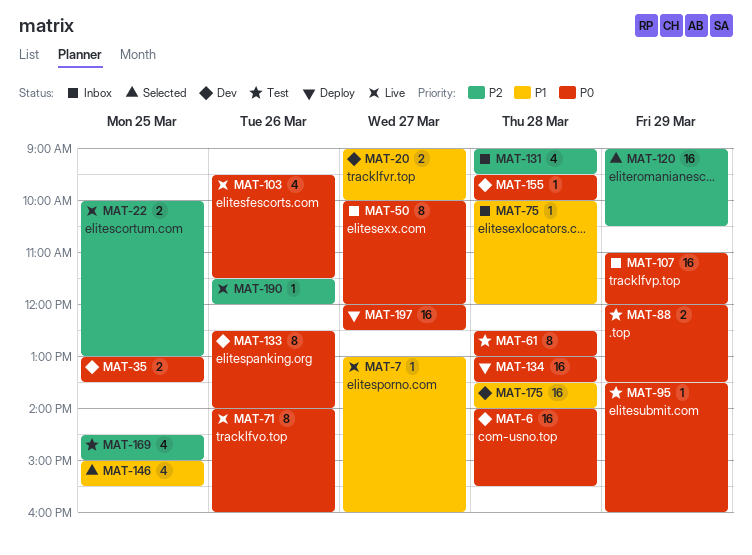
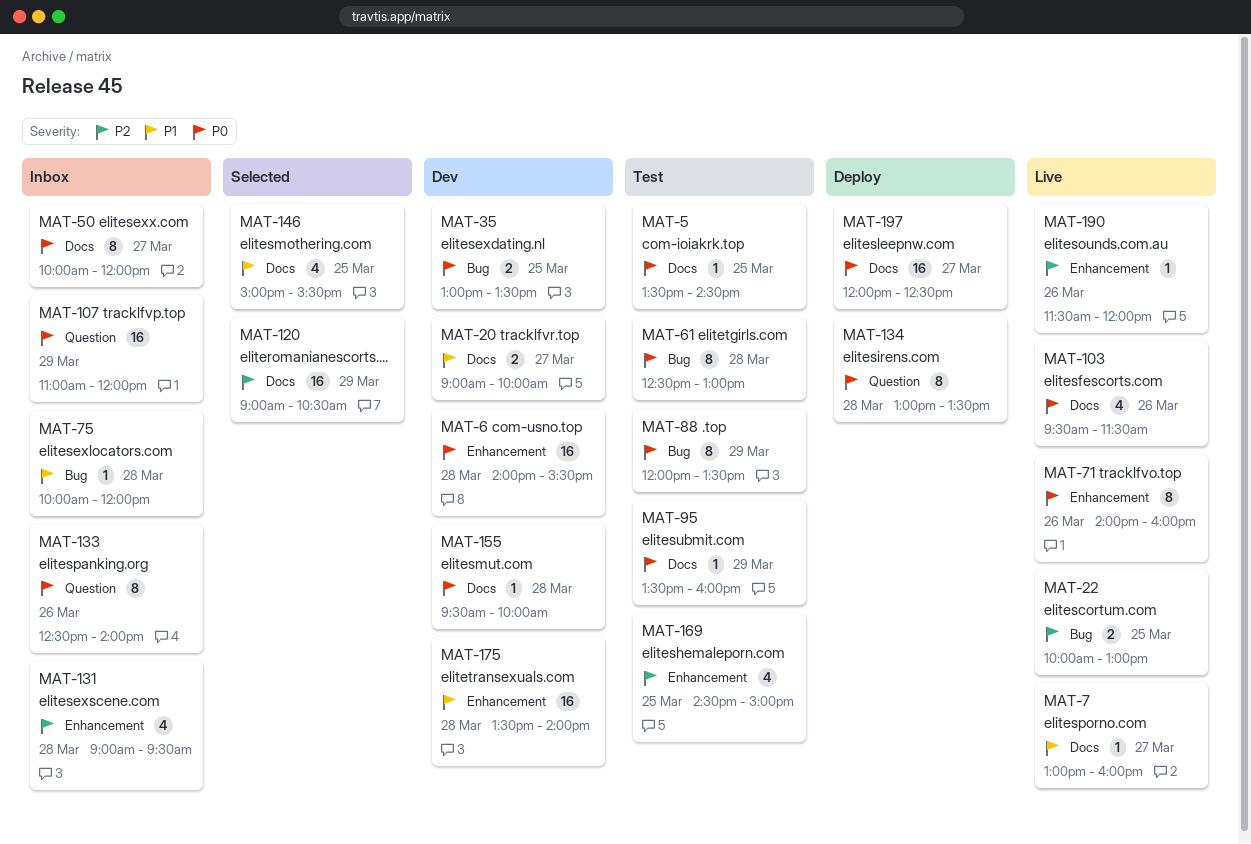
MAT-5: none -> present
MAT-88, estimate: 2 -> 8
MAT-133, status: Dev -> Inbox
MAT-134, estimate: 16 -> 8

